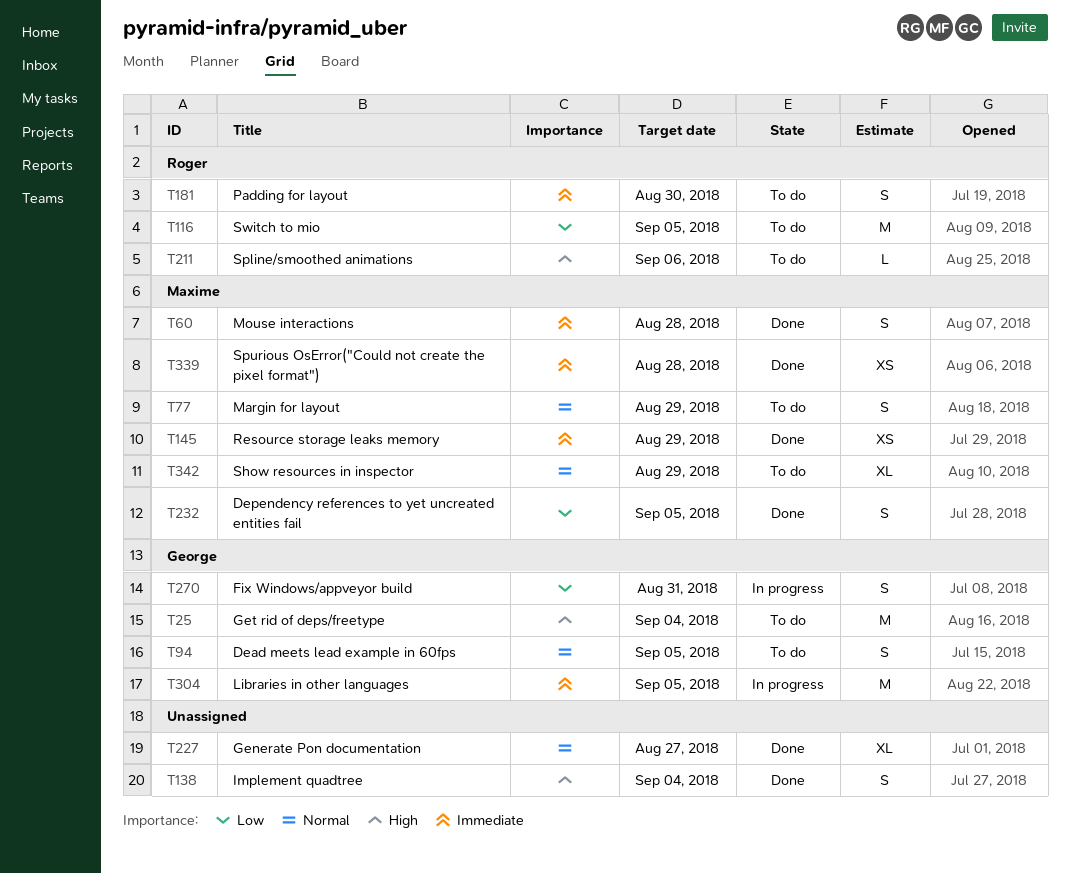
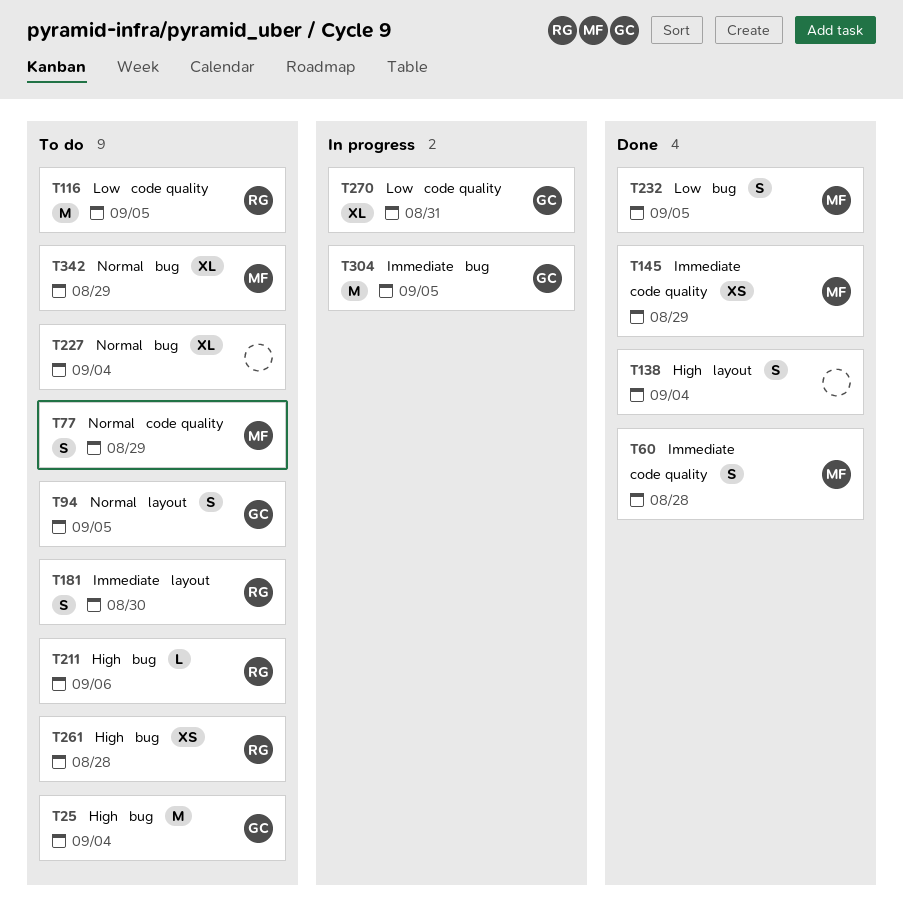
T227, status: Done -> To do
T227, due: Aug 27 -> Sep 4
T261: none -> present
T270, estimate: S -> XL
T339: present -> none

